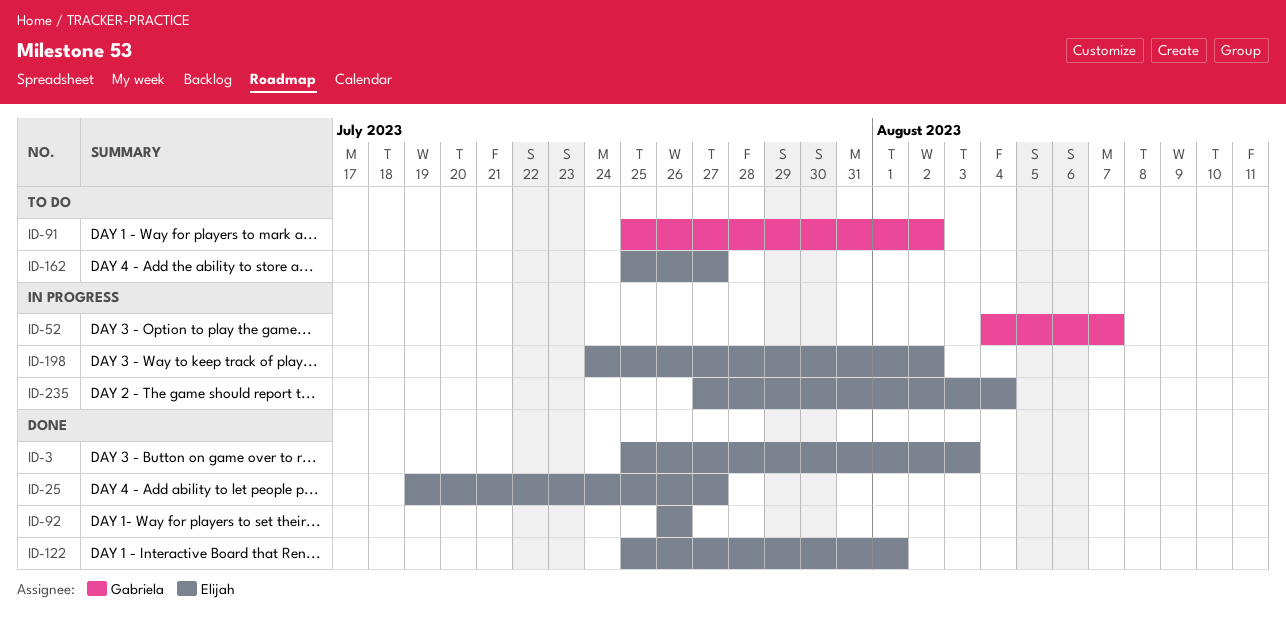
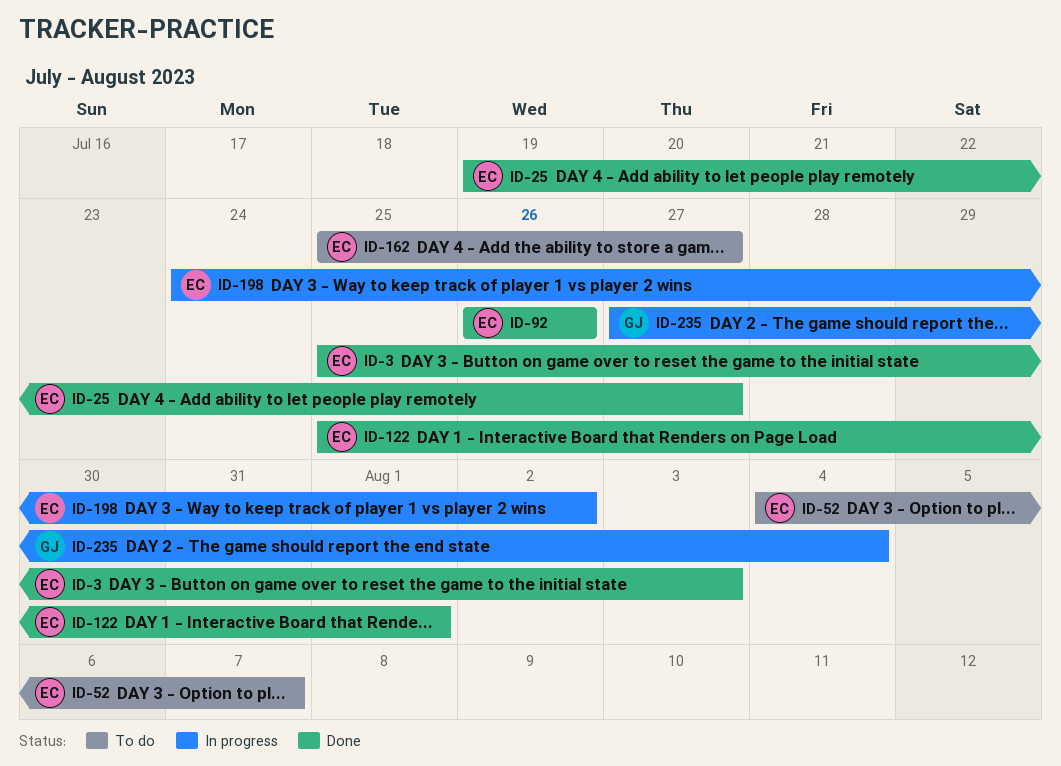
ID-52, status: In progress -> To do
ID-52, owner: Gabriela -> Elijah
ID-91: present -> none
ID-235, owner: Elijah -> Gabriela

